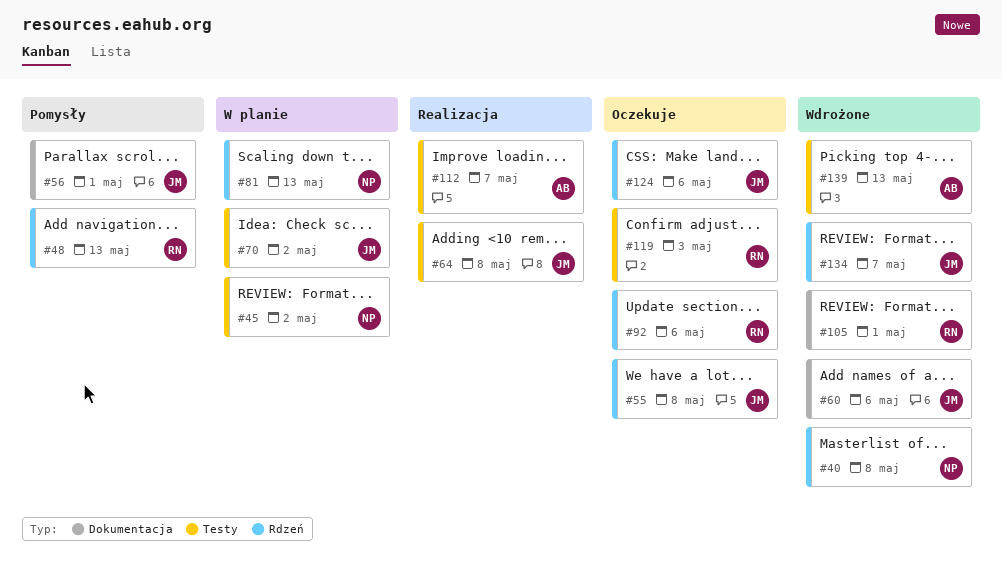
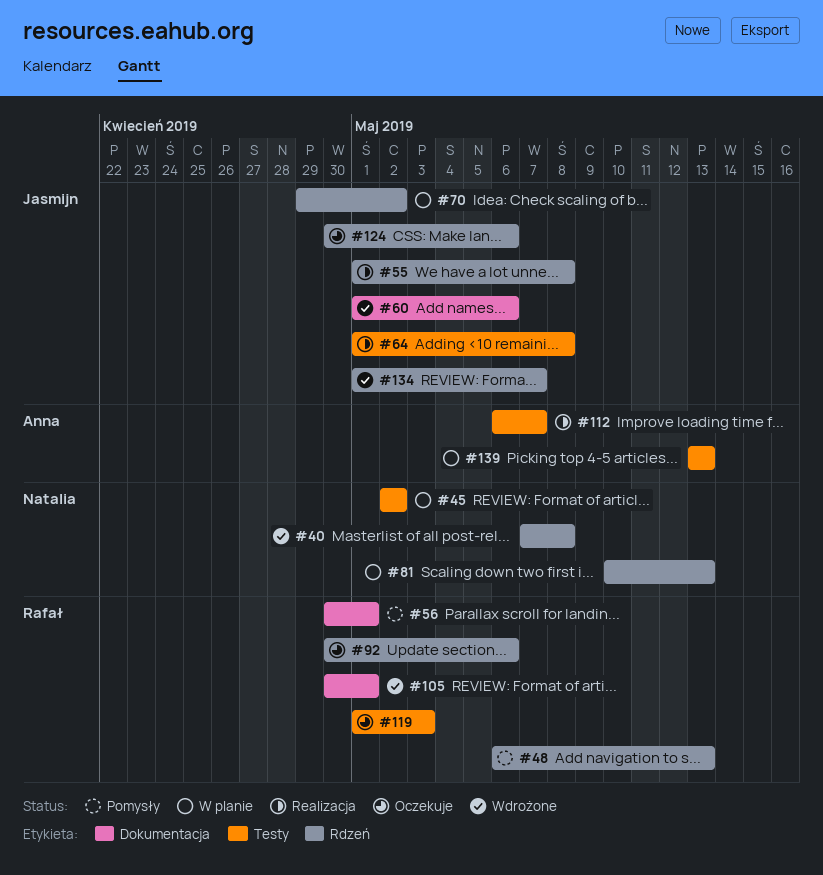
#55, status: Oczekuje -> Realizacja
#56, owner: Jasmijn -> Rafał
#70, label: Testy -> Rdzeń
#139, status: Wdrożone -> W planie

